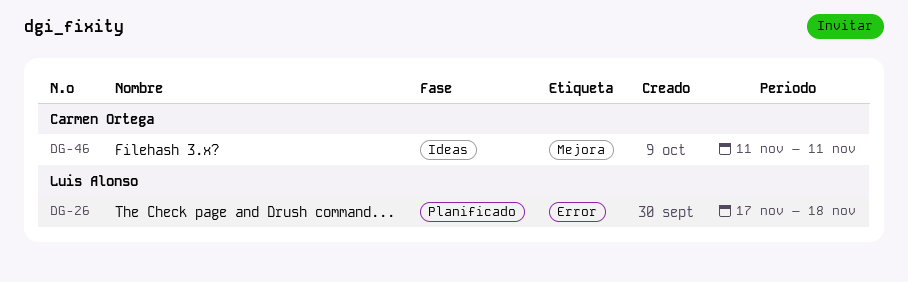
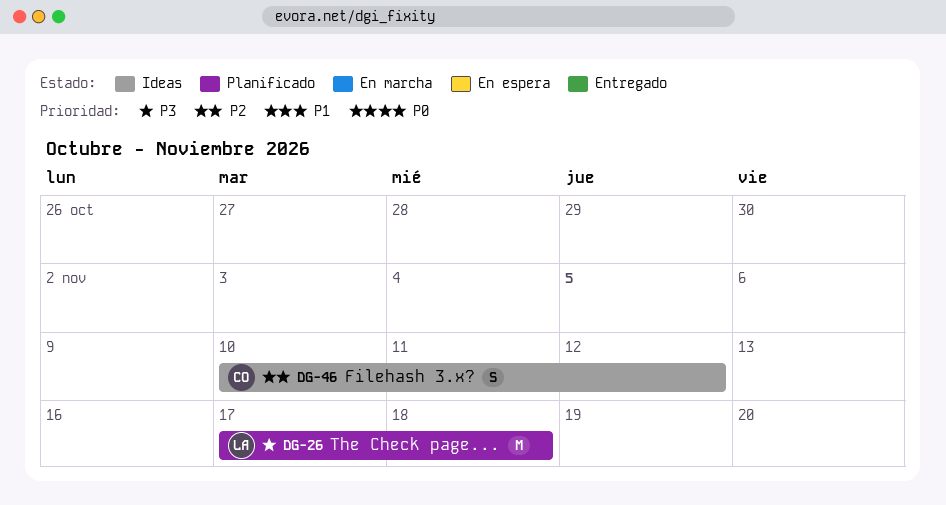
DG-46, start: Nov 11 -> Nov 10
DG-46, due: Nov 11 -> Nov 12

